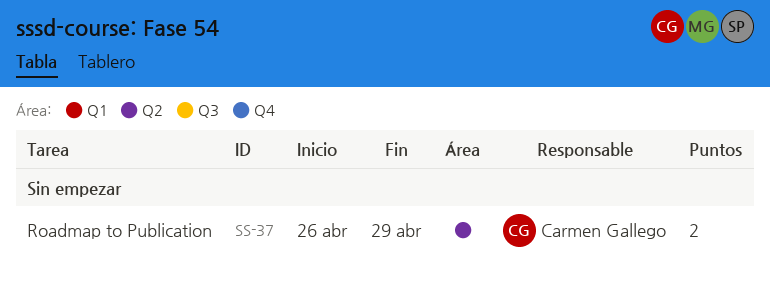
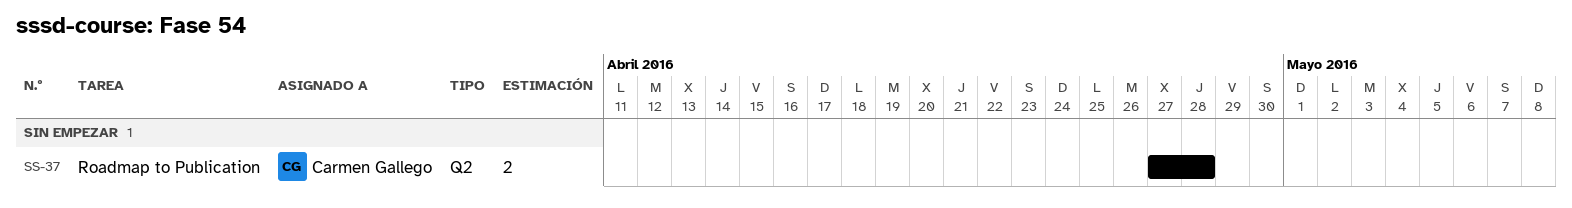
SS-37, start: Apr 26 -> Apr 27
SS-37, due: Apr 29 -> Apr 28

